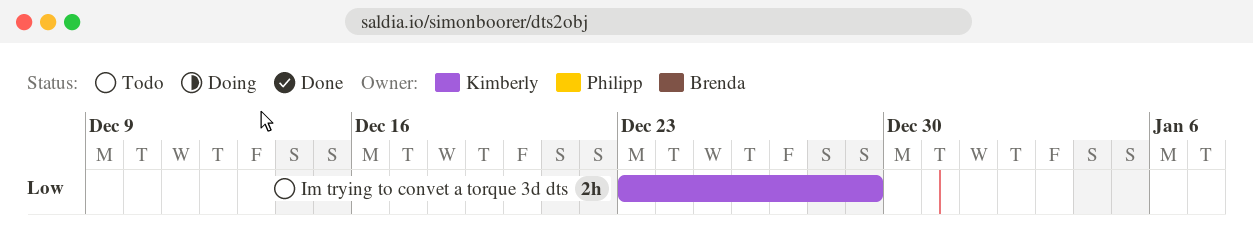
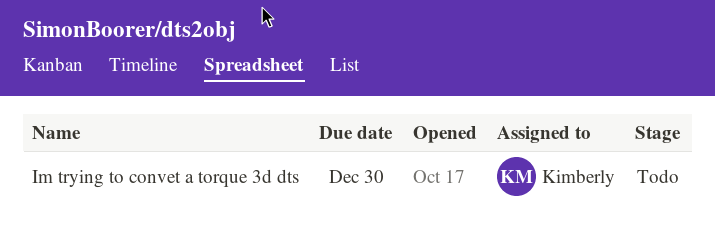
Im trying to convet a torque 3d dts, due: Dec 29 -> Dec 30

